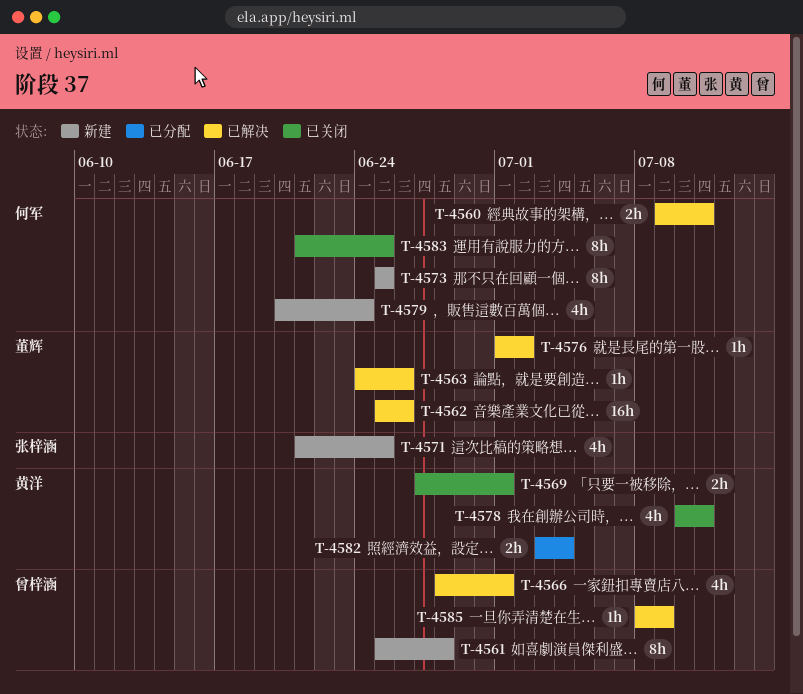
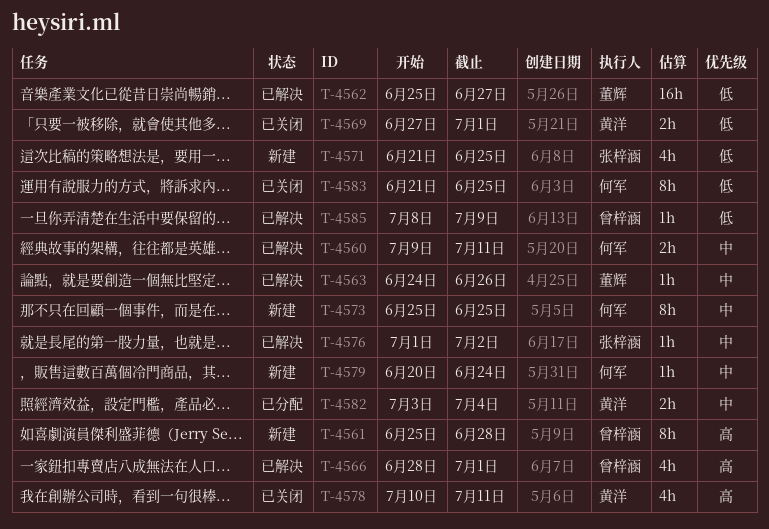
T-4562, due: Jun 26 -> Jun 27
T-4576, owner: 董辉 -> 张梓涵
T-4579, estimate: 4h -> 1h

